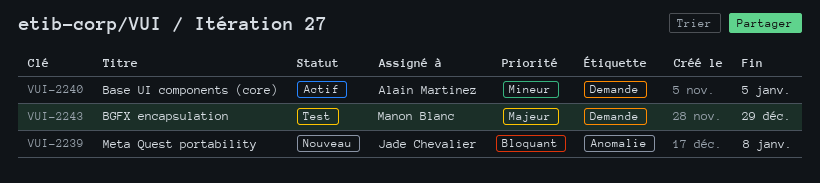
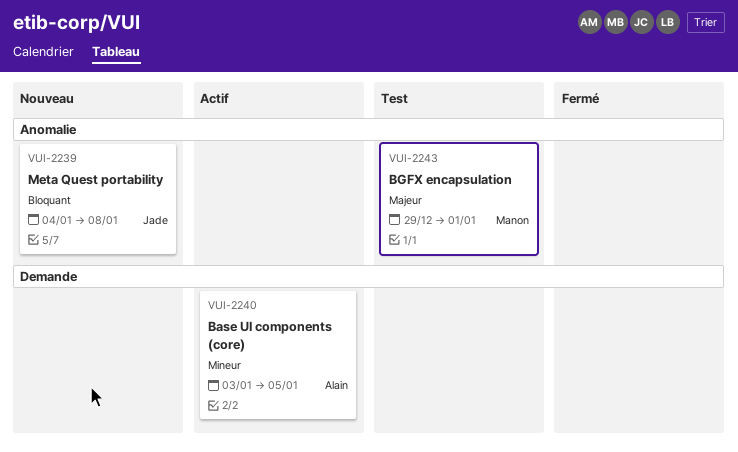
VUI-2243, label: Demande -> Anomalie
VUI-2243, due: Dec 29 -> Jan 1

